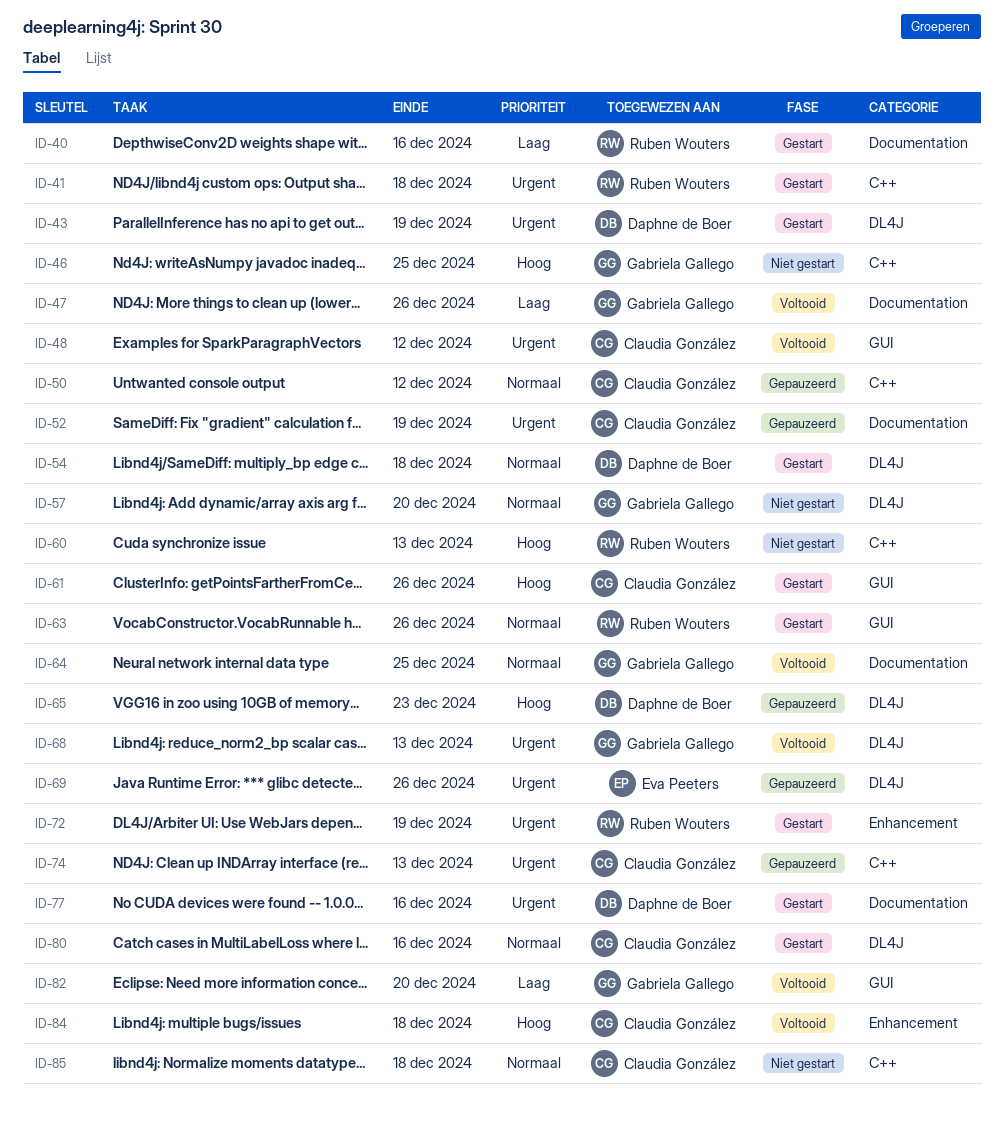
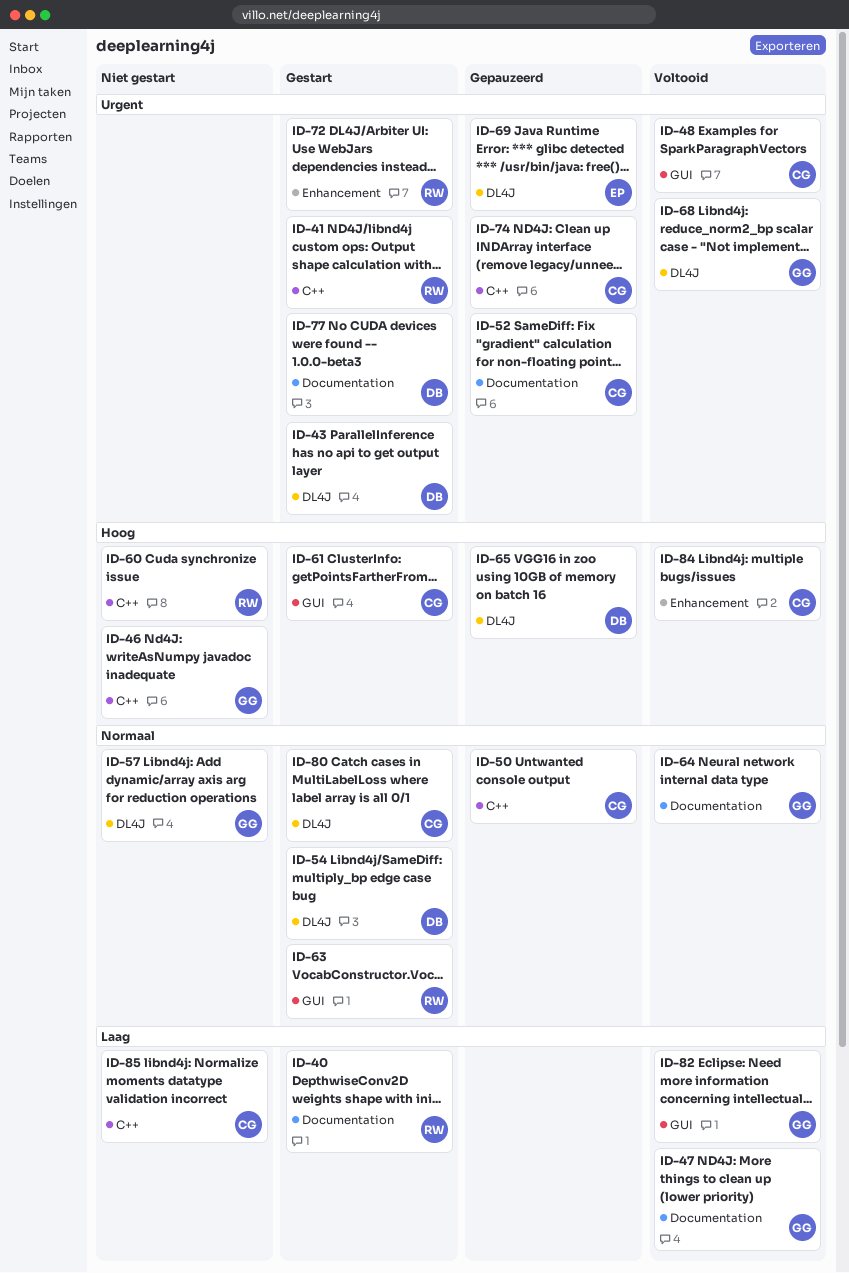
ID-85, priority: Normaal -> Laag

